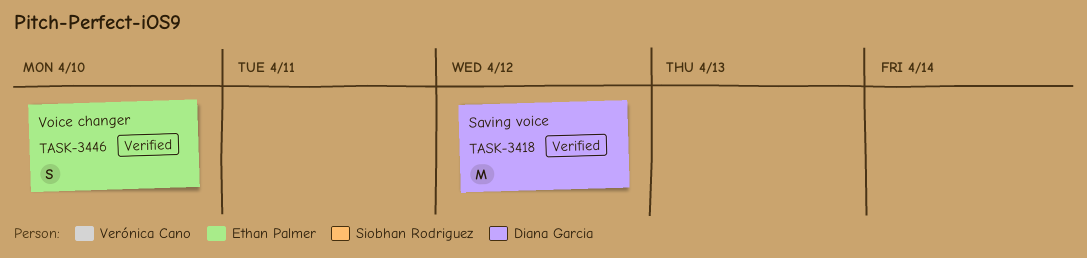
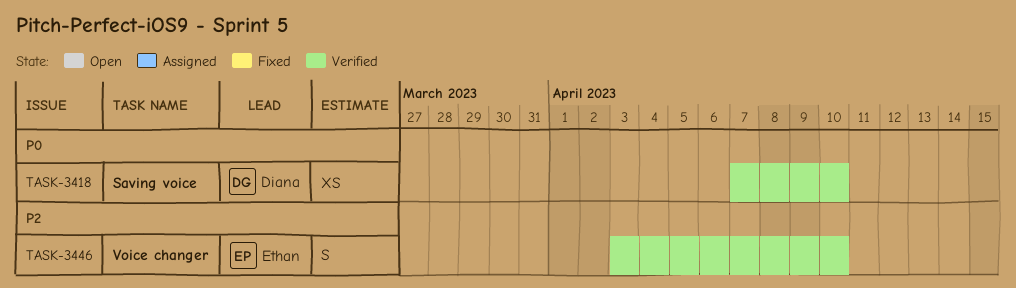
TASK-3418, estimate: M -> XS
TASK-3418, due: Apr 12 -> Apr 10

